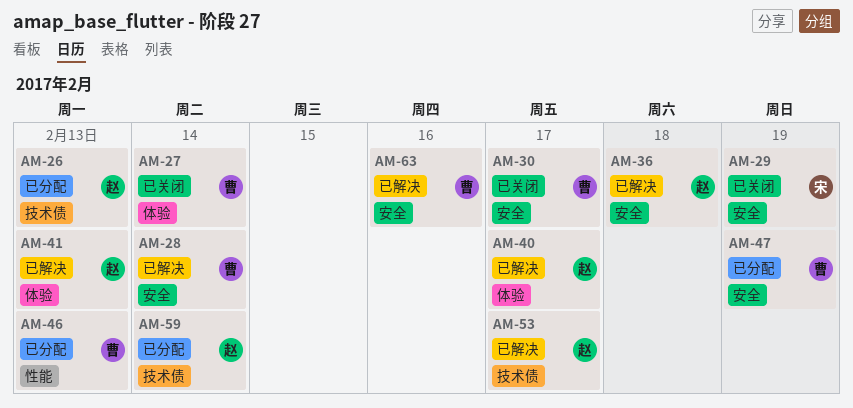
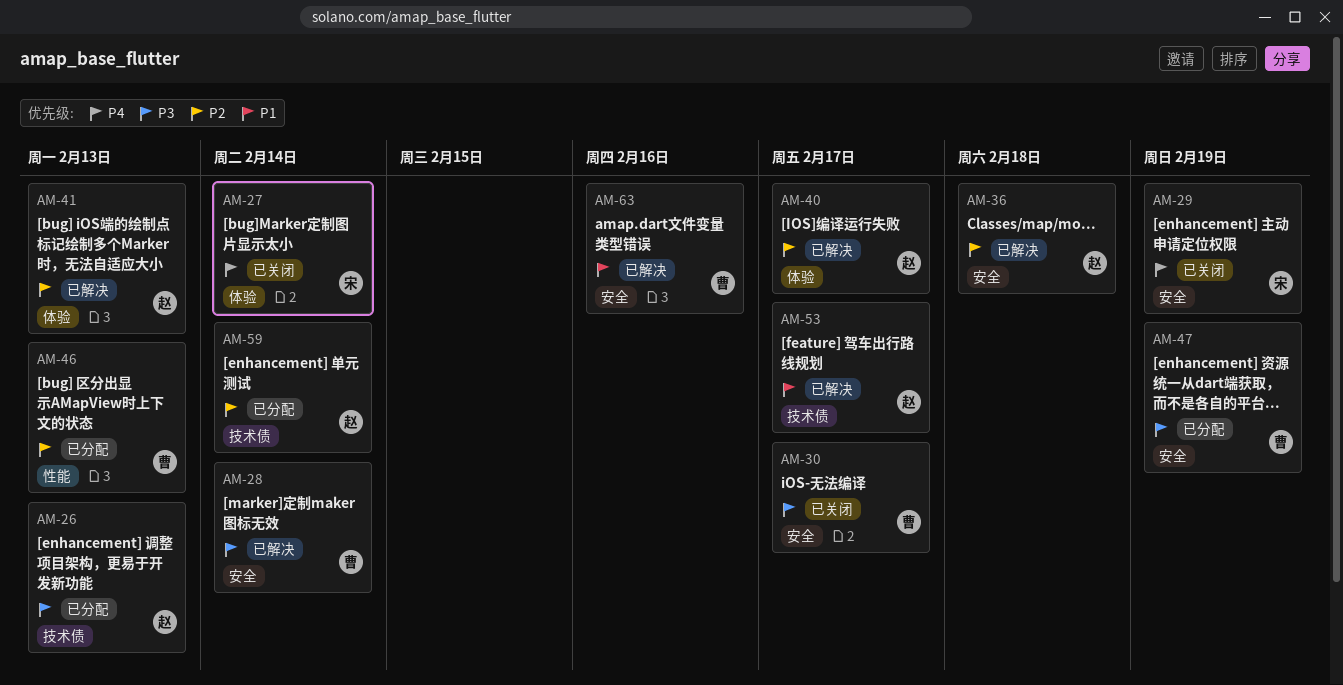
AM-27, owner: 曹 -> 宋

